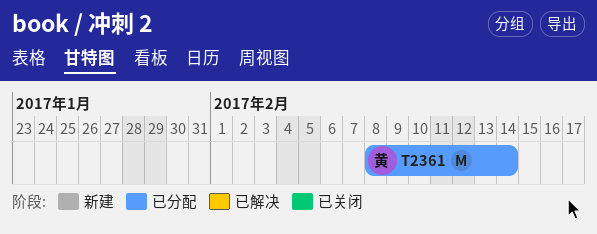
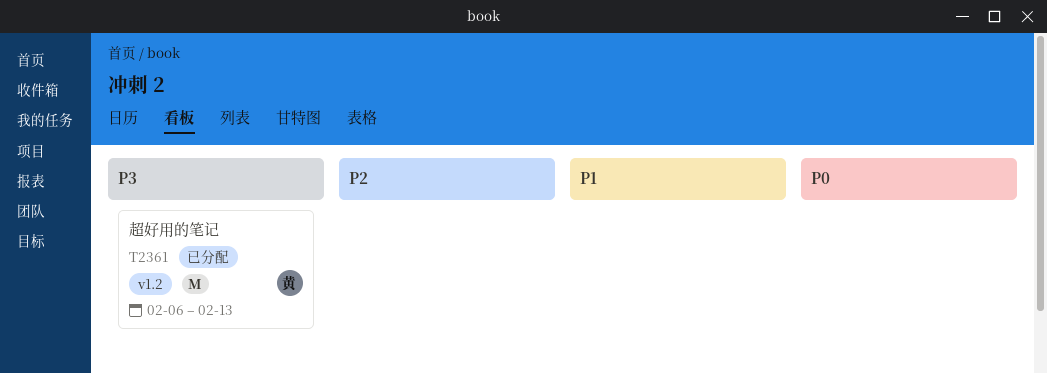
T2361, start: Feb 8 -> Feb 6
T2361, due: Feb 14 -> Feb 13

